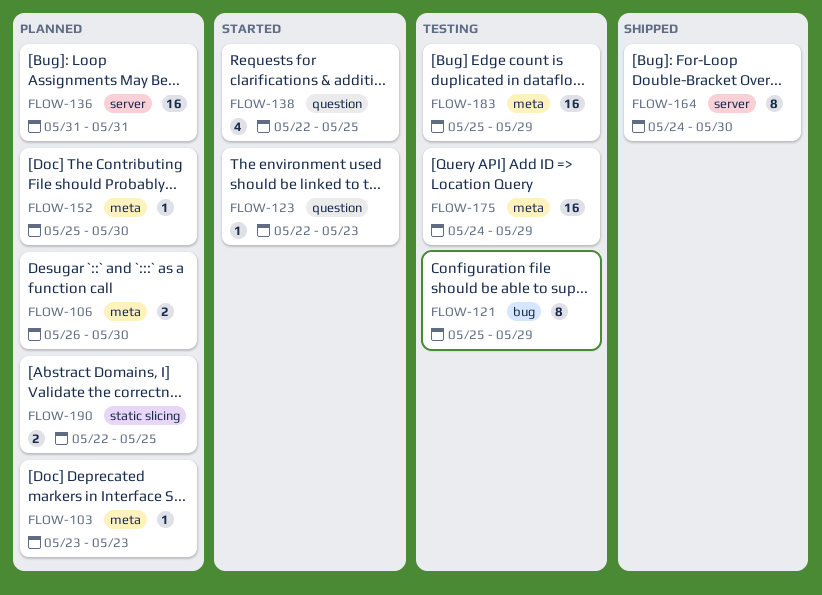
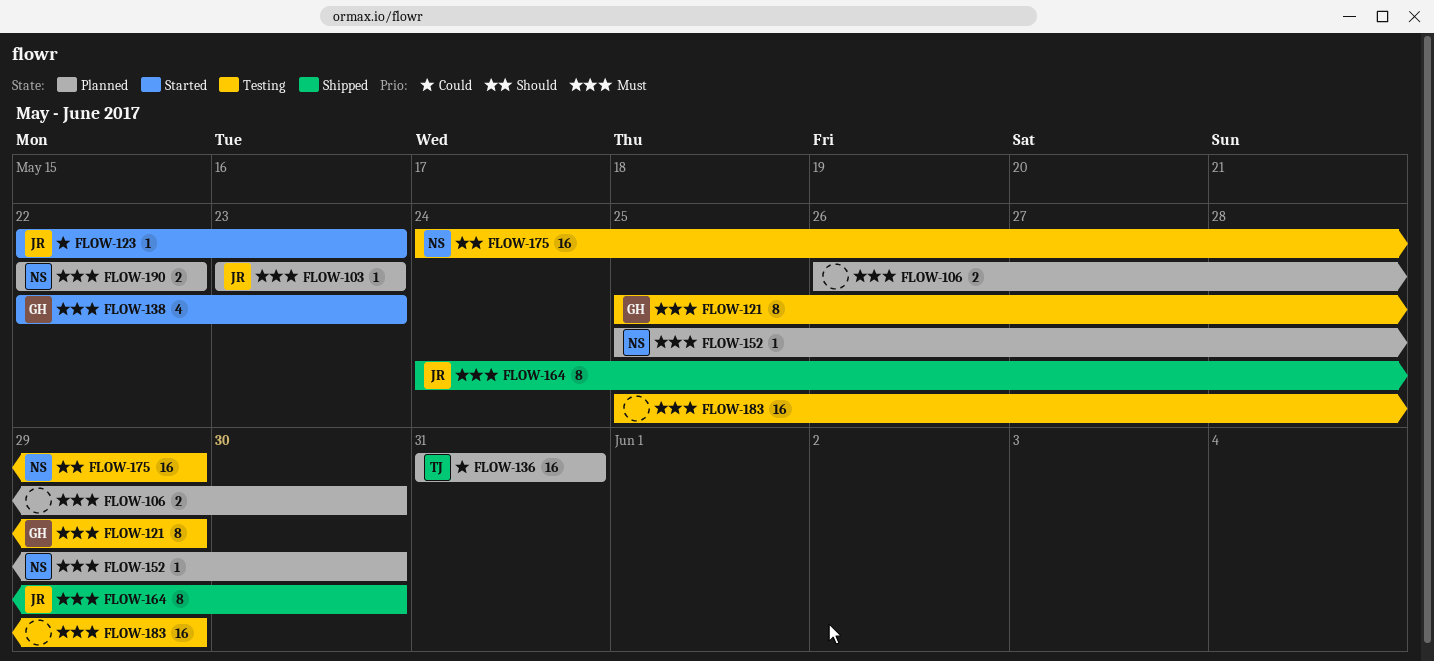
FLOW-138, due: May 25 -> May 23
FLOW-190, due: May 25 -> May 22

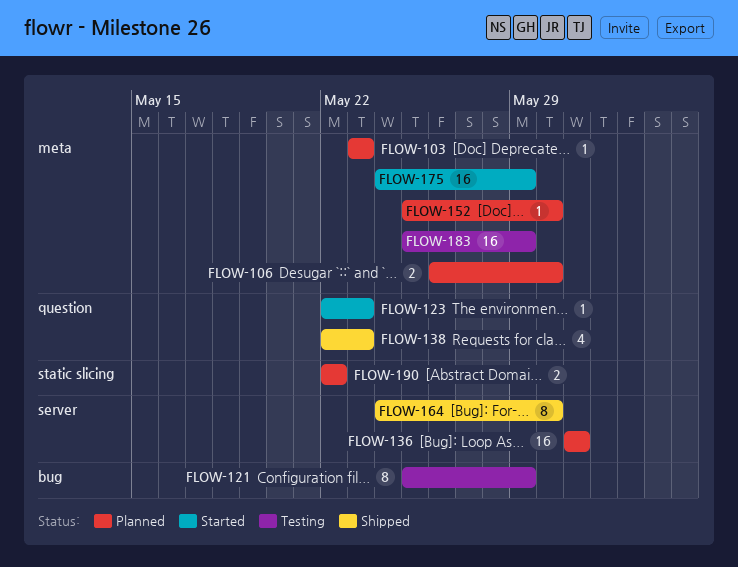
FLOW-138, status: Started -> Shipped
FLOW-175, status: Testing -> Started

